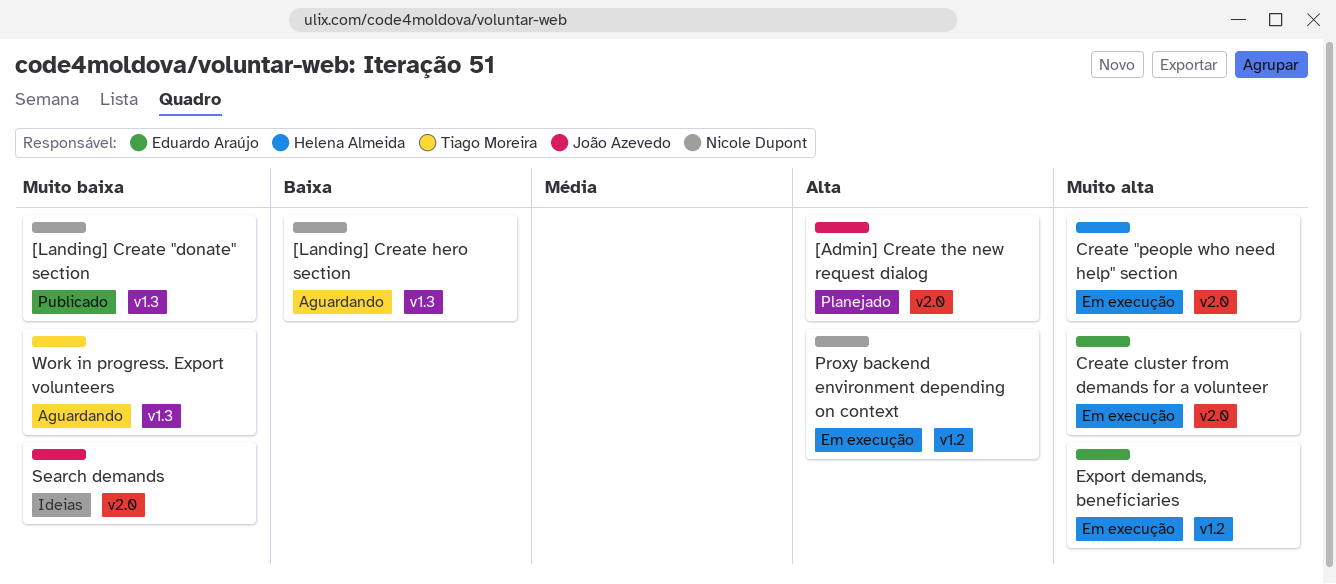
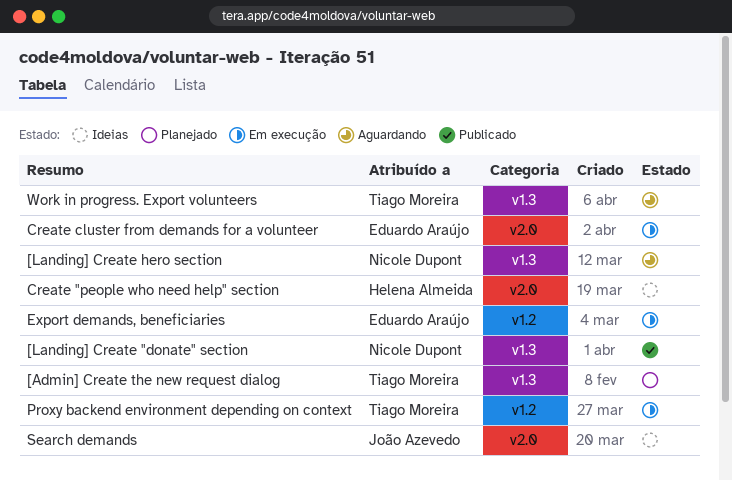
[Admin] Create the new request dialog, owner: João Azevedo -> Tiago Moreira
[Admin] Create the new request dialog, label: v2.0 -> v1.3
Create "people who need help" section, status: Em execução -> Ideias
Proxy backend environment depending on context, owner: Nicole Dupont -> Tiago Moreira

